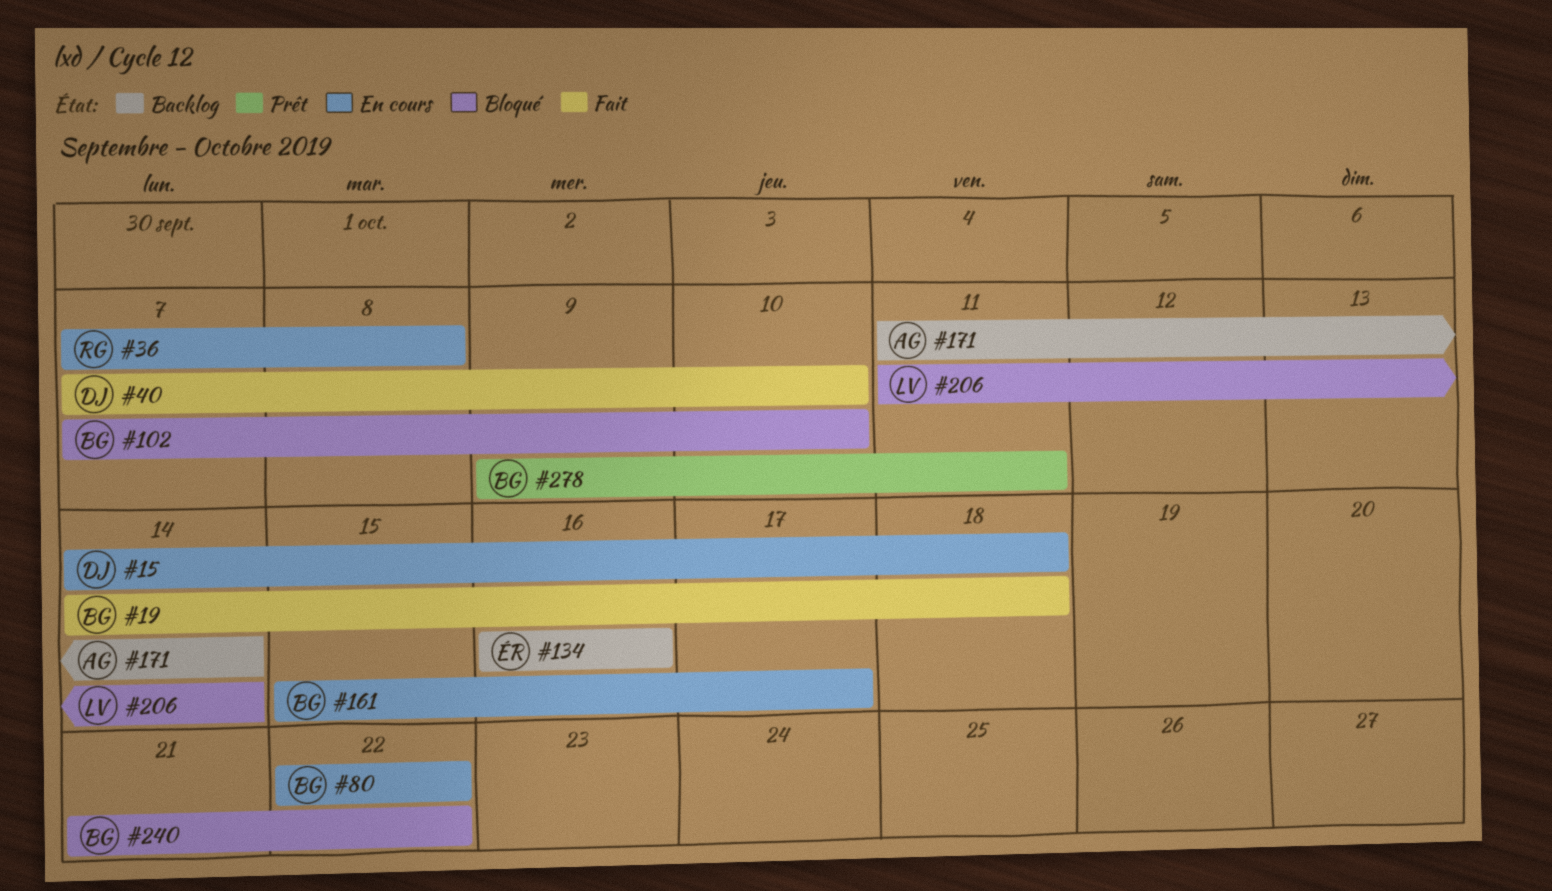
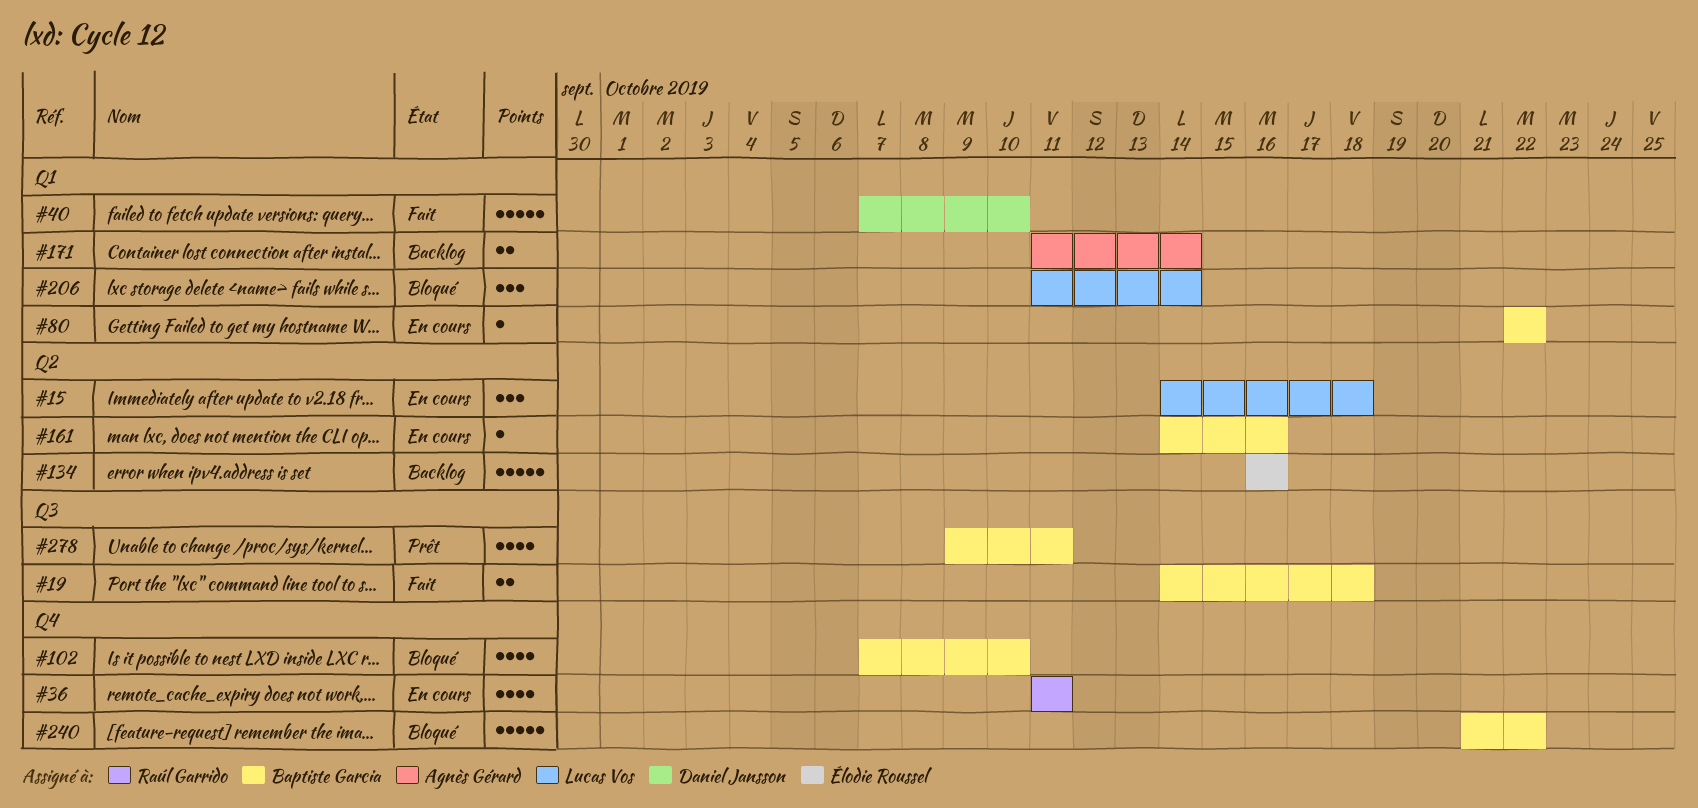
#15, owner: Daniel Jansson -> Lucas Vos
#36, start: Oct 7 -> Oct 11
#36, due: Oct 8 -> Oct 11
#161, start: Oct 15 -> Oct 14
#161, due: Oct 17 -> Oct 16

